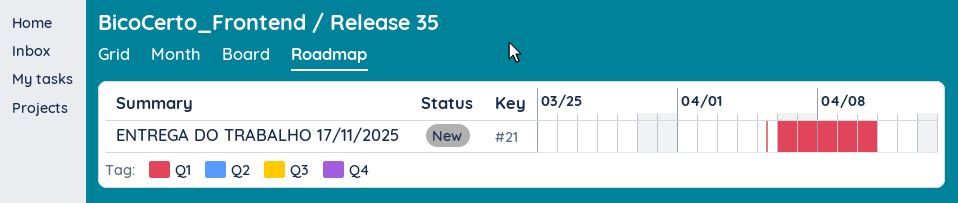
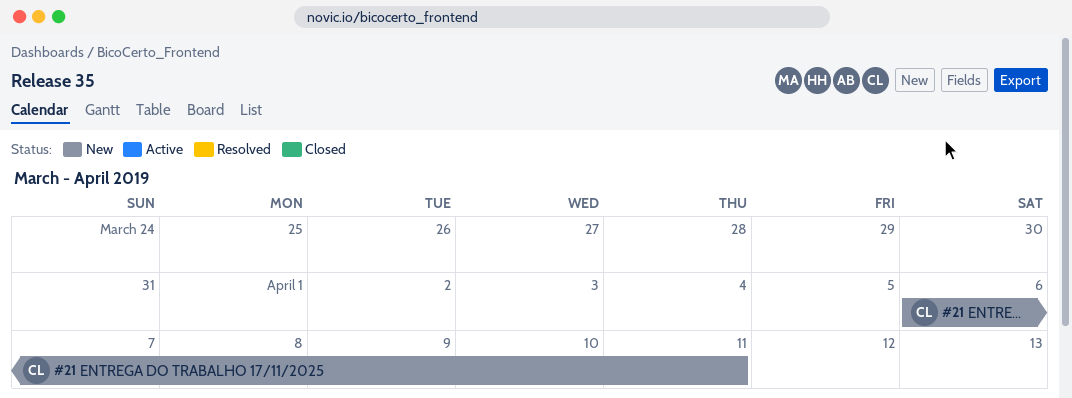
#21, due: Apr 10 -> Apr 11

